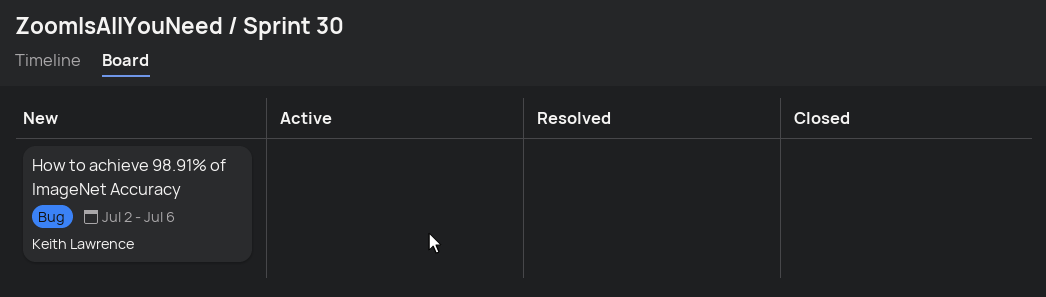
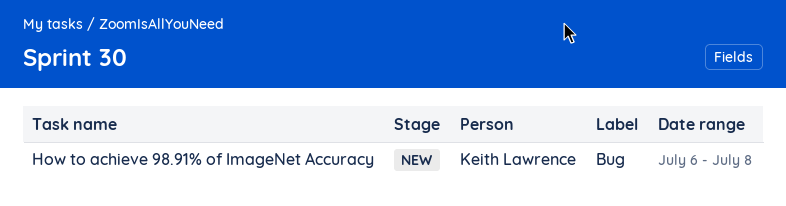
How to achieve 98.91% of ImageNet Accuracy, start: Jul 2 -> Jul 6
How to achieve 98.91% of ImageNet Accuracy, due: Jul 6 -> Jul 8

